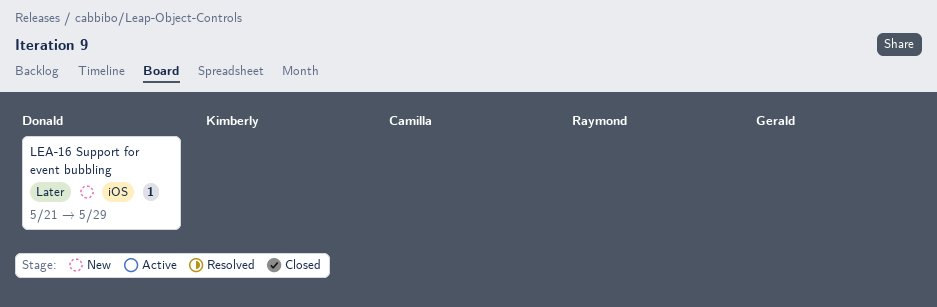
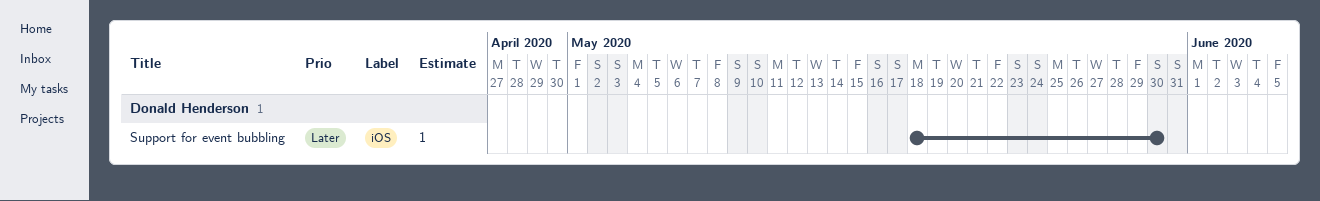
Support for event bubbling, start: May 21 -> May 18
Support for event bubbling, due: May 29 -> May 30

